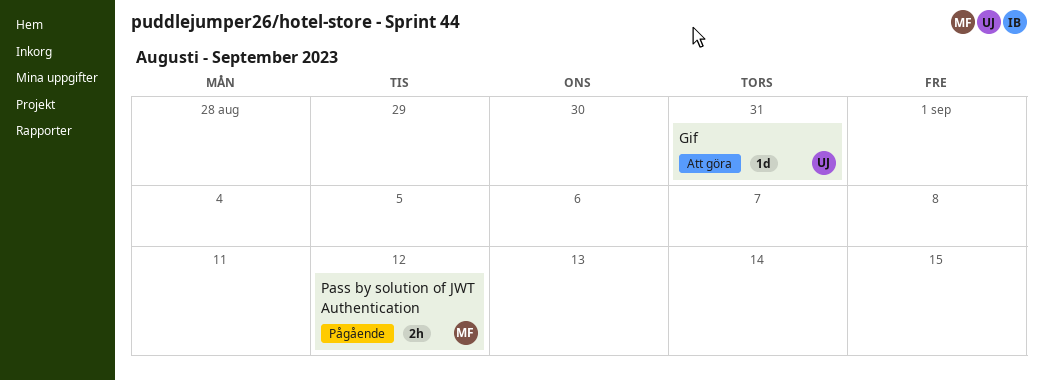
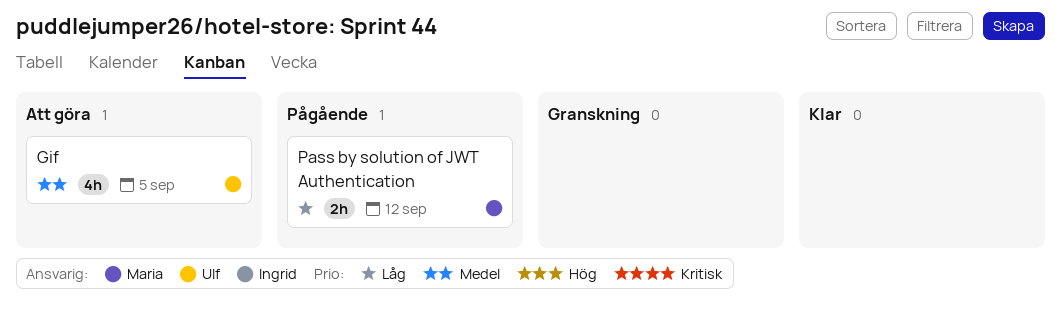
Gif, estimate: 1d -> 4h
Gif, due: Aug 31 -> Sep 5

